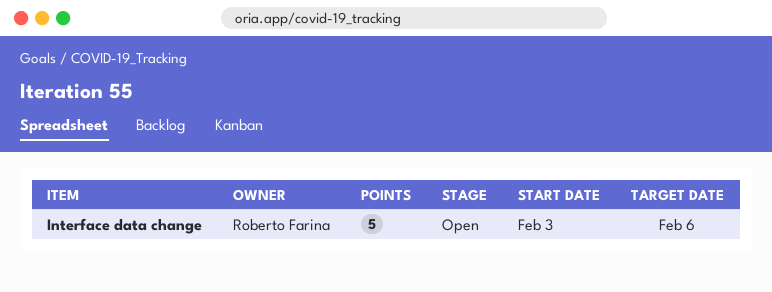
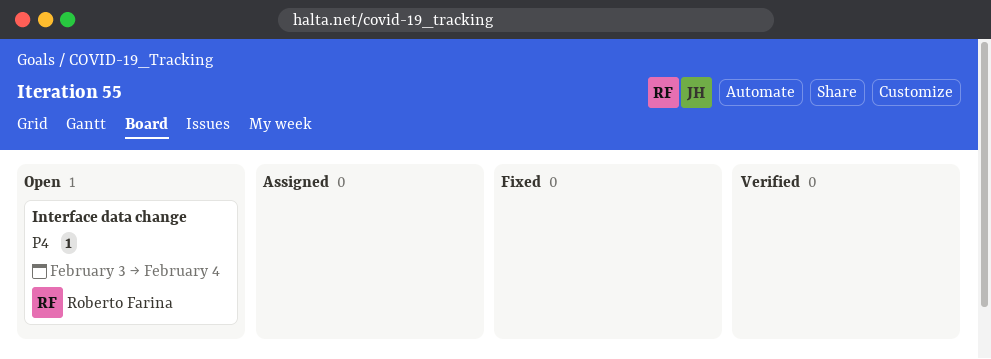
Interface data change, estimate: 5 -> 1
Interface data change, due: Feb 6 -> Feb 4

